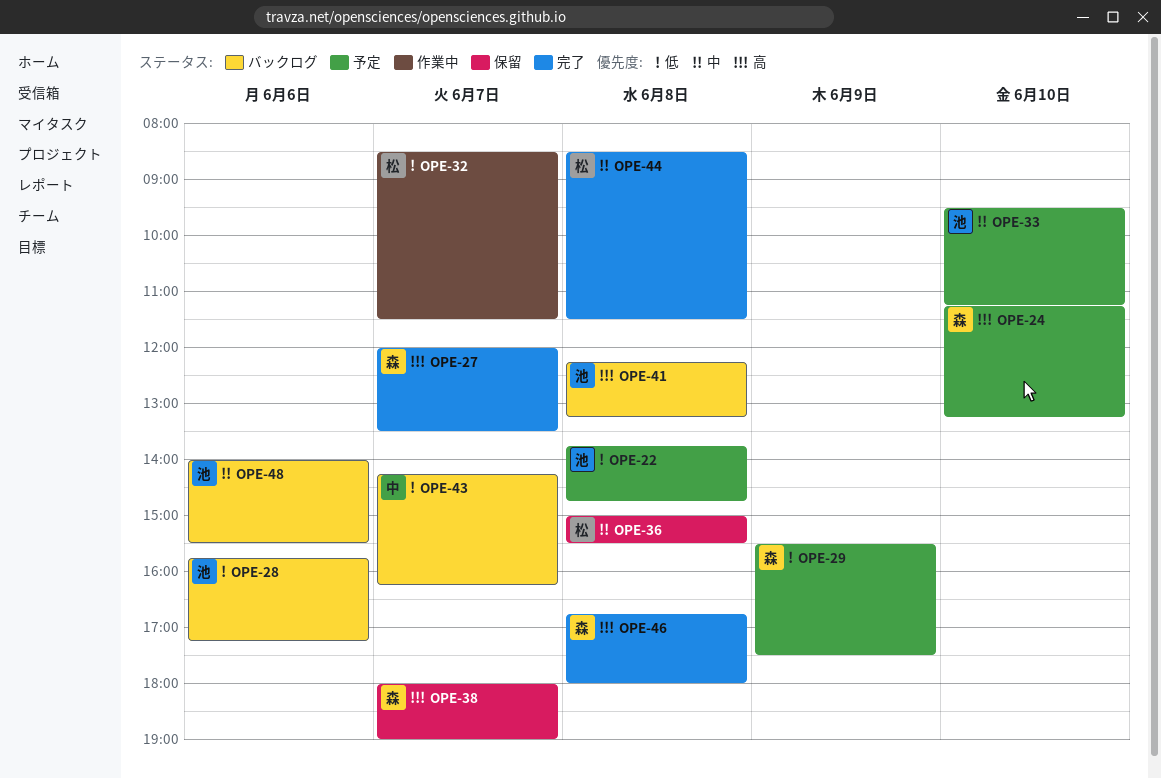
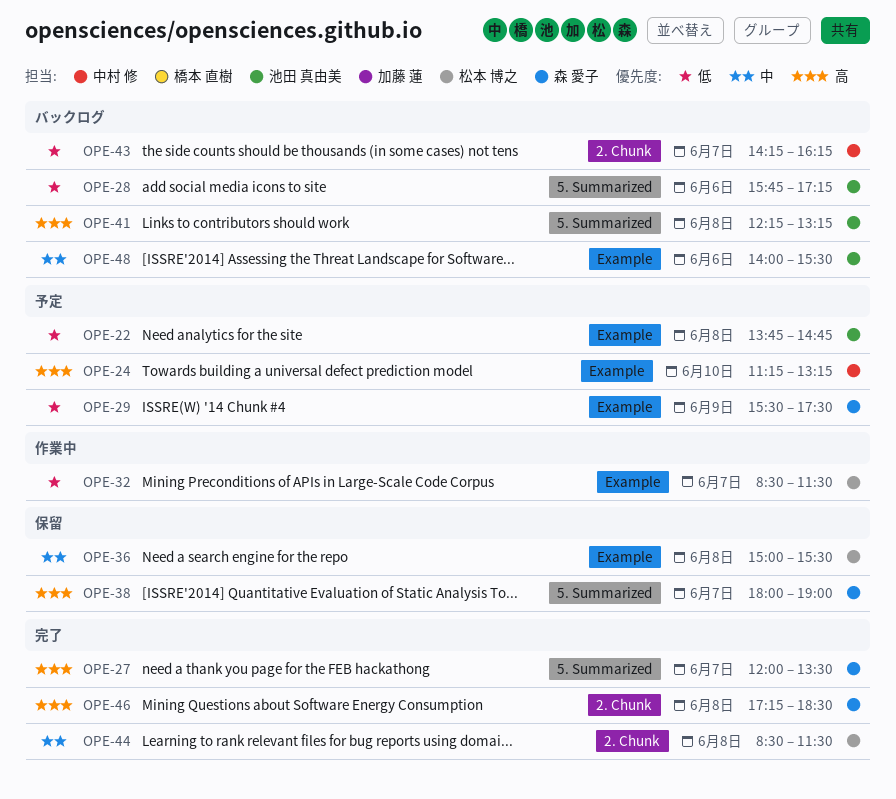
OPE-24, owner: 森 愛子 -> 中村 修
OPE-33: present -> none
OPE-46, begins: 16:45 -> 17:15
OPE-46, ends: 18:00 -> 18:30

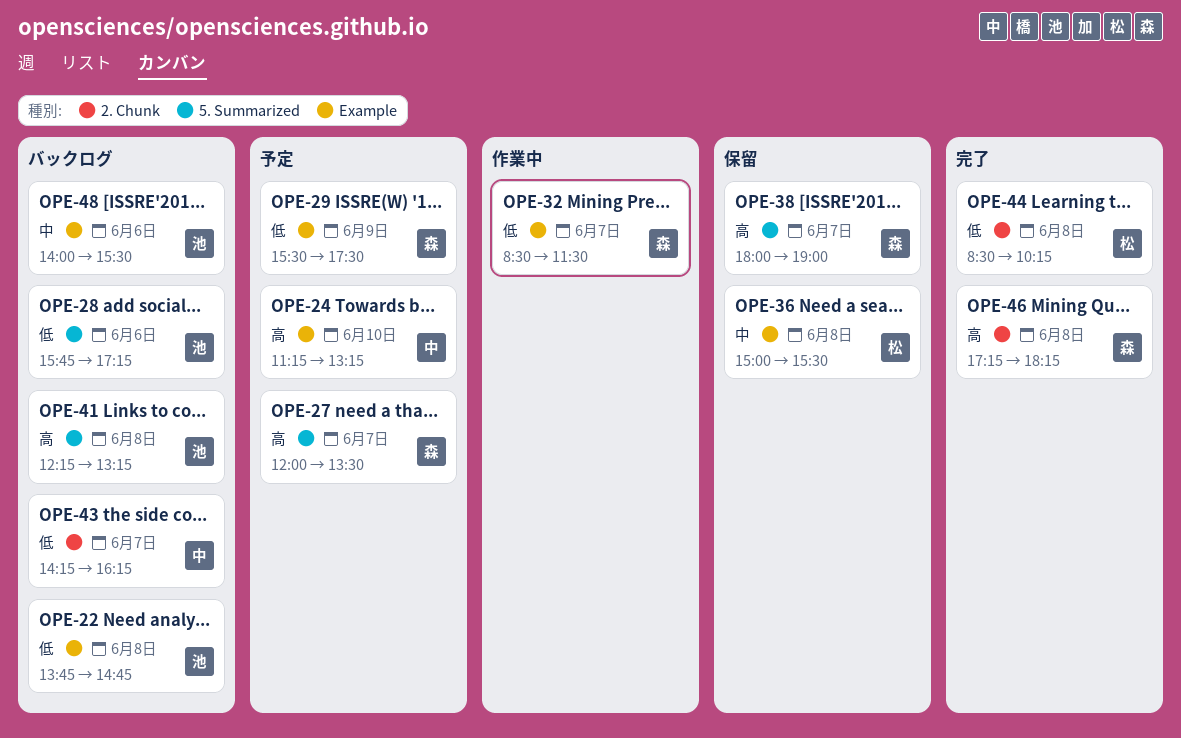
OPE-22, status: 予定 -> バックログ
OPE-27, status: 完了 -> 予定
OPE-32, owner: 松本 博之 -> 森 愛子
OPE-44, priority: 中 -> 低
OPE-44, ends: 11:30 -> 10:15
OPE-46, ends: 18:30 -> 18:15

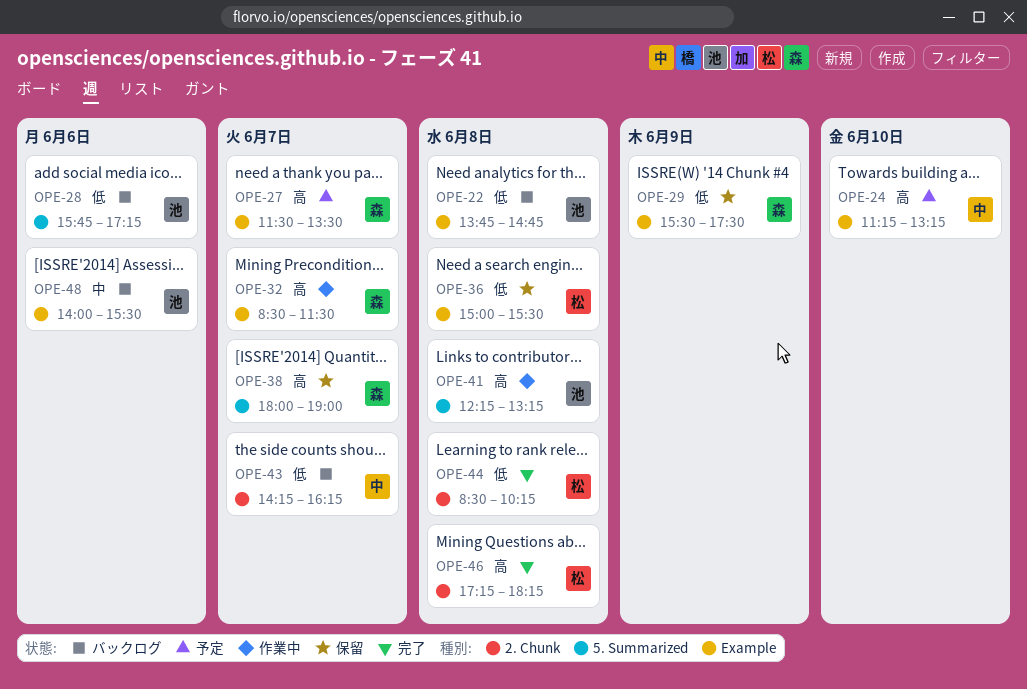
OPE-27, label: 5. Summarized -> Example
OPE-27, begins: 12:00 -> 11:30
OPE-29, status: 予定 -> 保留
OPE-32, priority: 低 -> 高
OPE-36, priority: 中 -> 低
OPE-41, status: バックログ -> 作業中
OPE-46, owner: 森 -> 松

